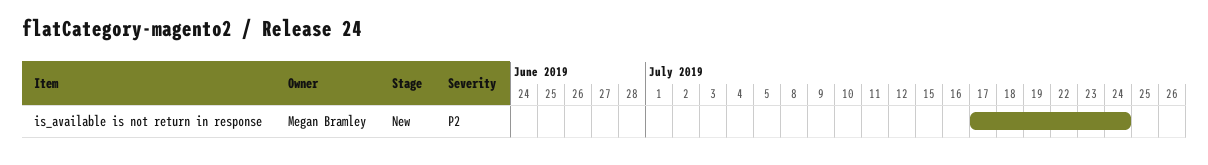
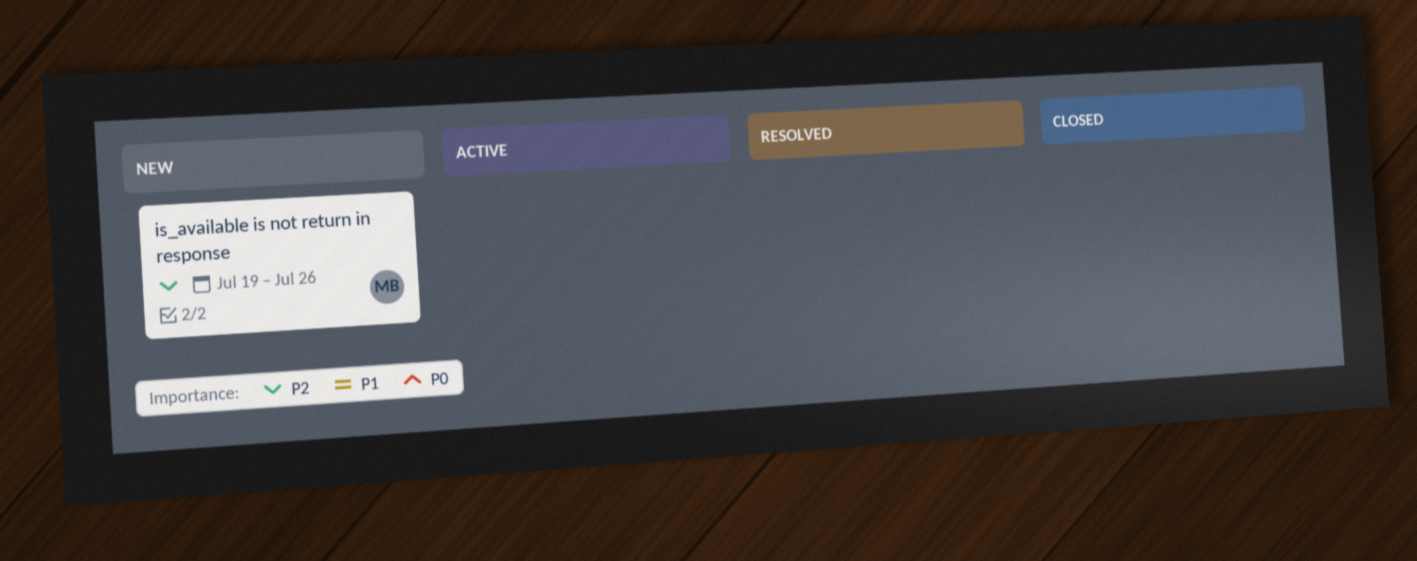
is_available is not return in response, start: Jul 17 -> Jul 19
is_available is not return in response, due: Jul 24 -> Jul 26

